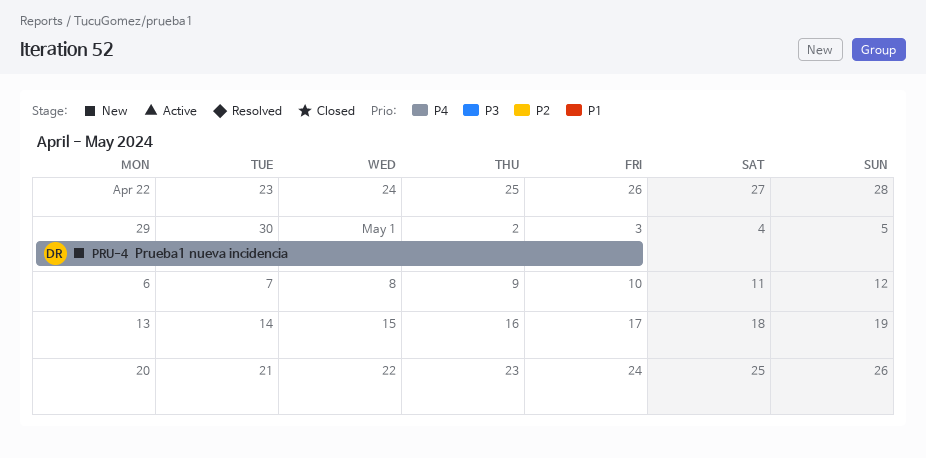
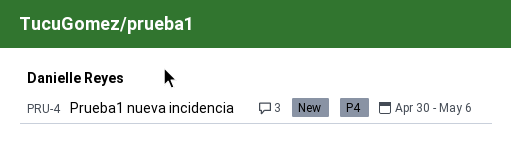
PRU-4, start: Apr 29 -> Apr 30
PRU-4, due: May 3 -> May 6

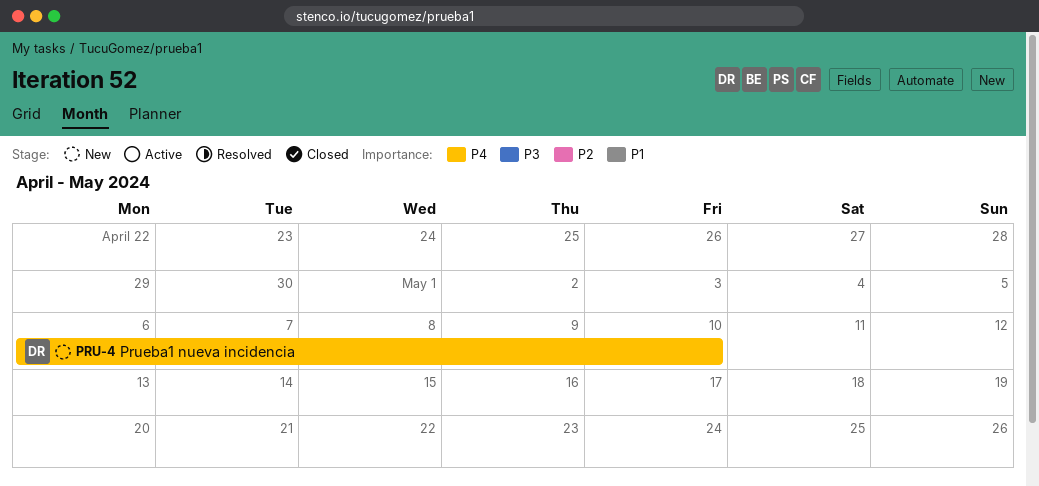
PRU-4, start: Apr 30 -> May 6
PRU-4, due: May 6 -> May 10

